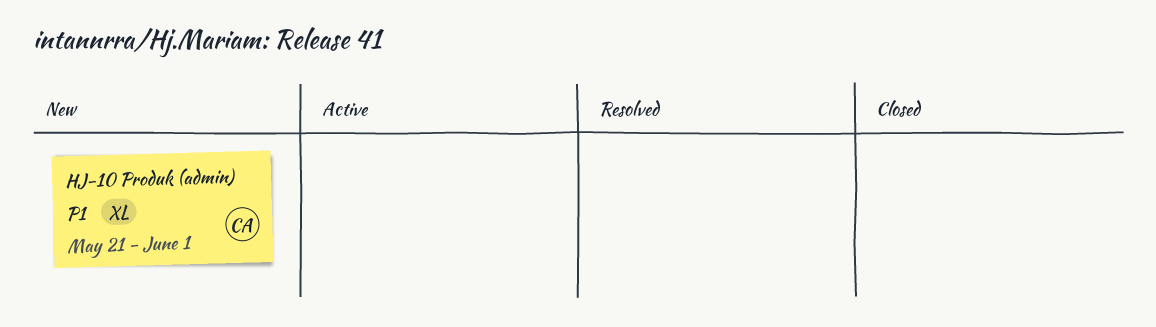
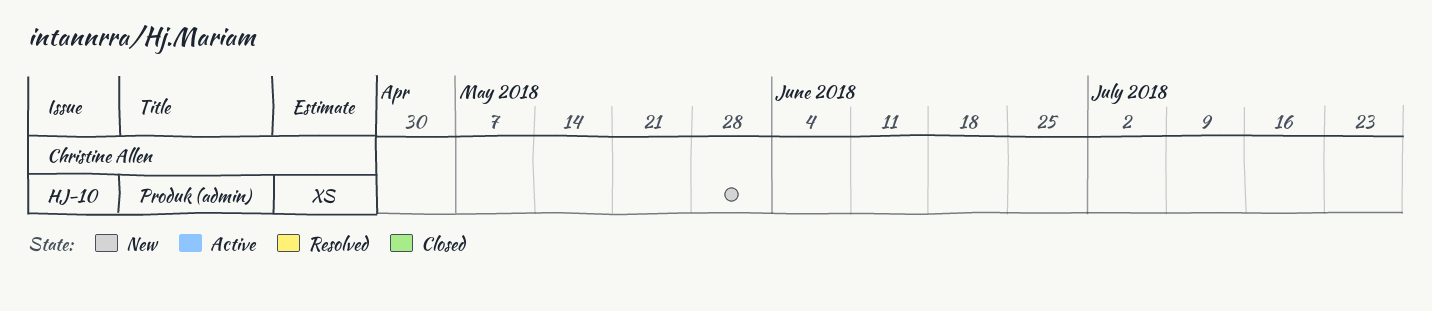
HJ-10, estimate: XL -> XS
HJ-10, start: May 21 -> May 28

